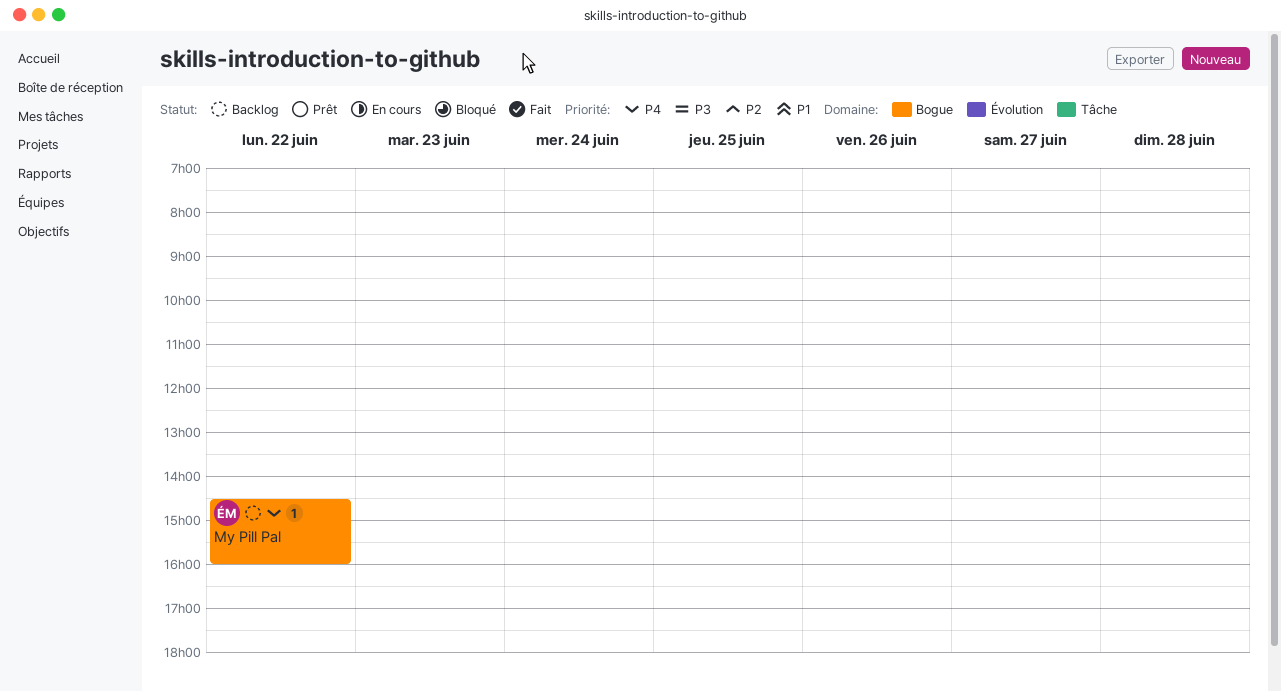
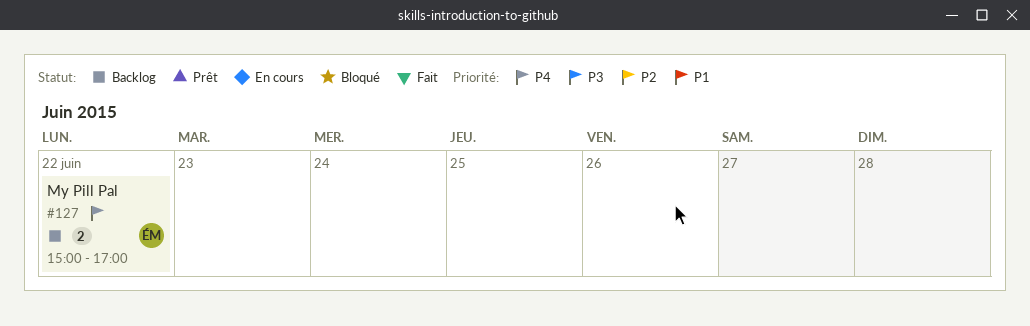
My Pill Pal, estimate: 1 -> 2
My Pill Pal, begins: 14:30 -> 15:00
My Pill Pal, ends: 16:00 -> 17:00

